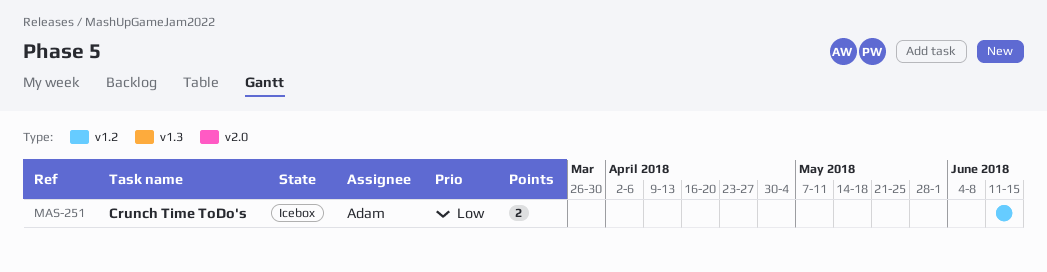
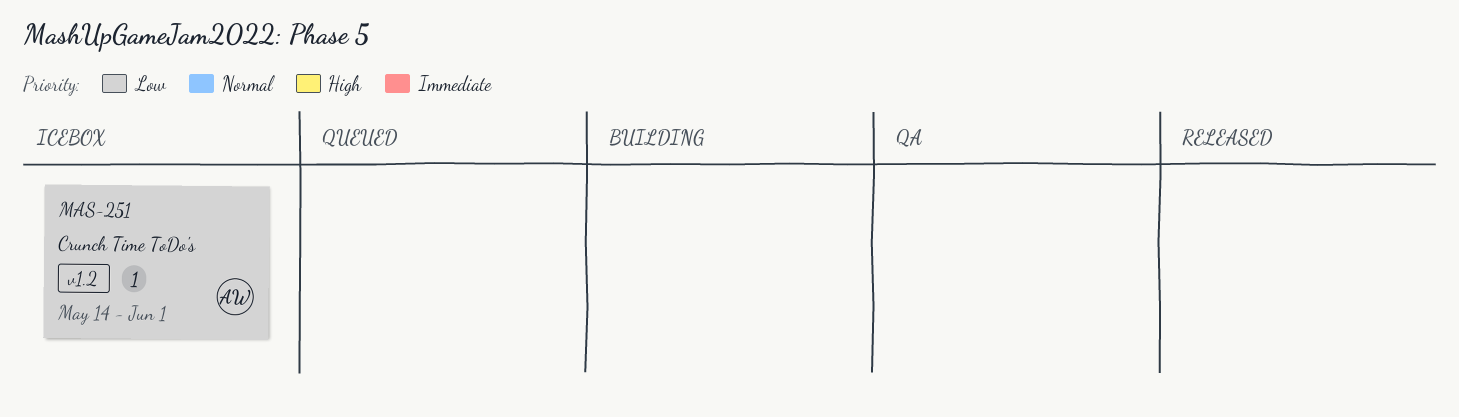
MAS-251, estimate: 2 -> 1
MAS-251, start: Jun 11 -> May 14
MAS-251, due: Jun 15 -> Jun 1

